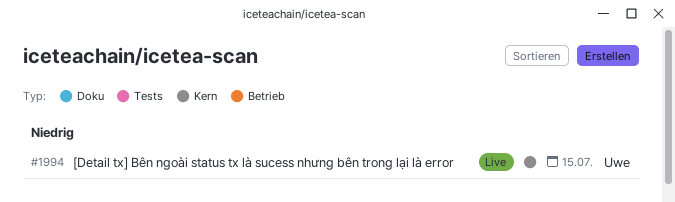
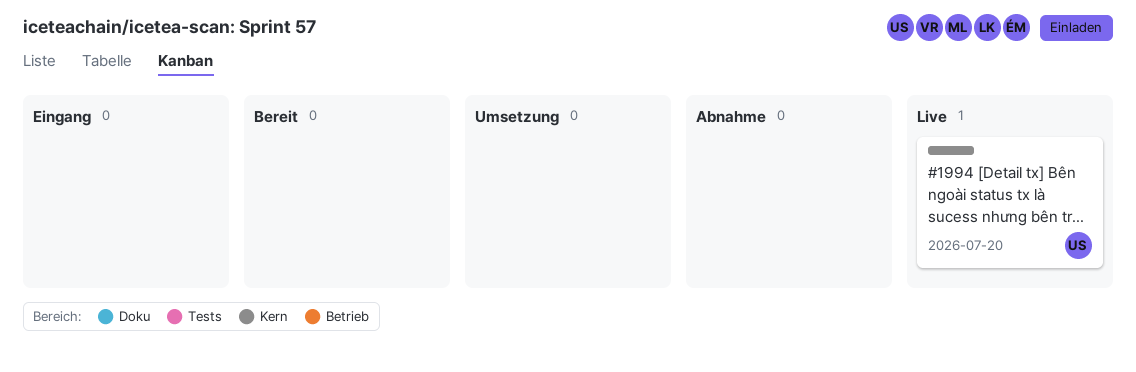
#1994, due: Jul 15 -> Jul 20

